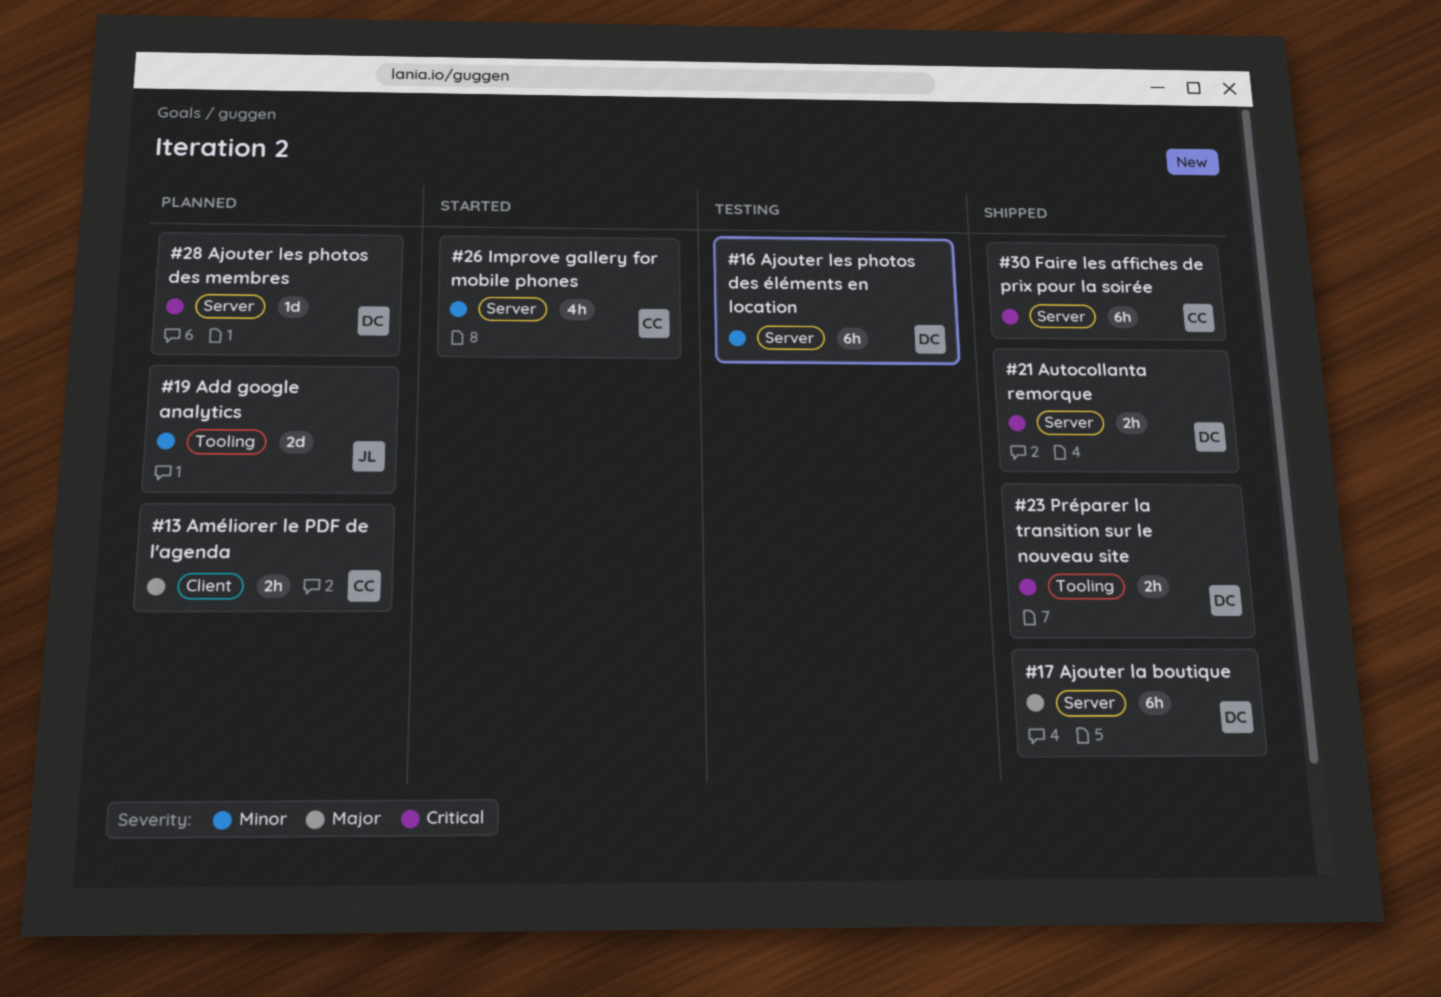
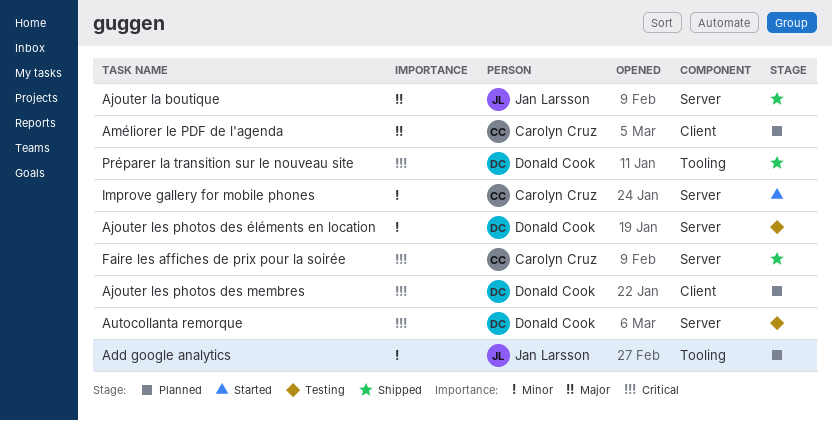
Ajouter la boutique, owner: Donald Cook -> Jan Larsson
Ajouter les photos des membres, label: Server -> Client
Autocollanta remorque, status: Shipped -> Testing

